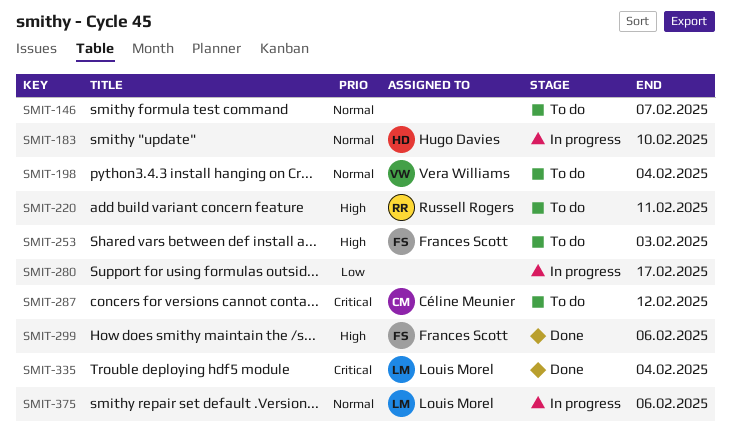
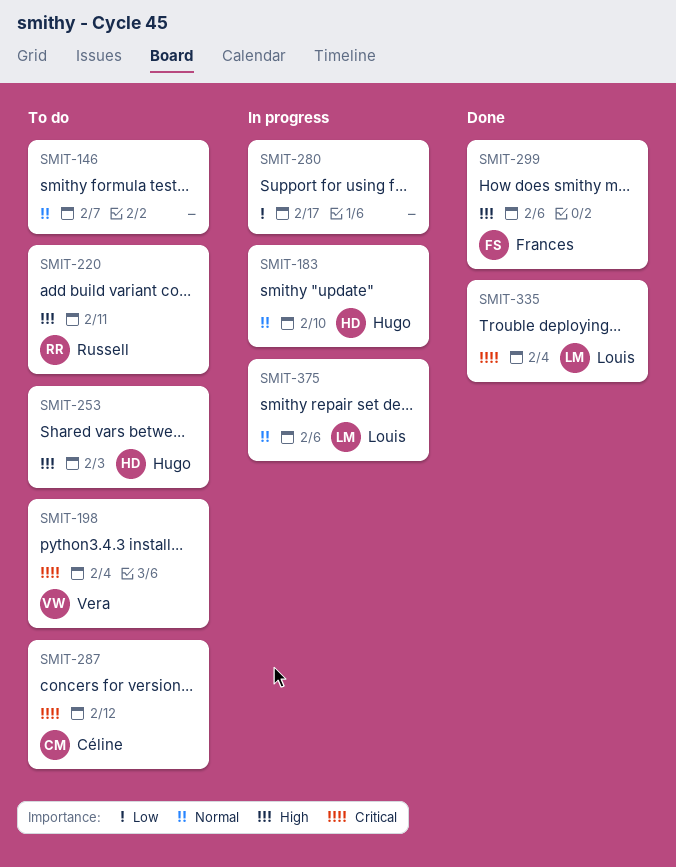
SMIT-198, priority: Normal -> Critical
SMIT-253, owner: Frances Scott -> Hugo Davies

